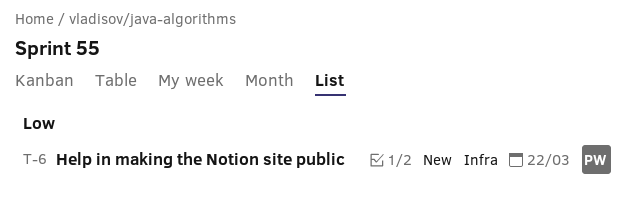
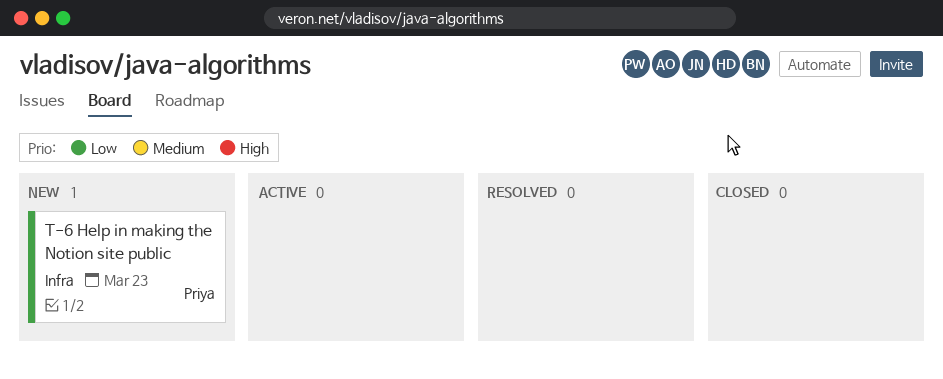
T-6, due: Mar 22 -> Mar 23

